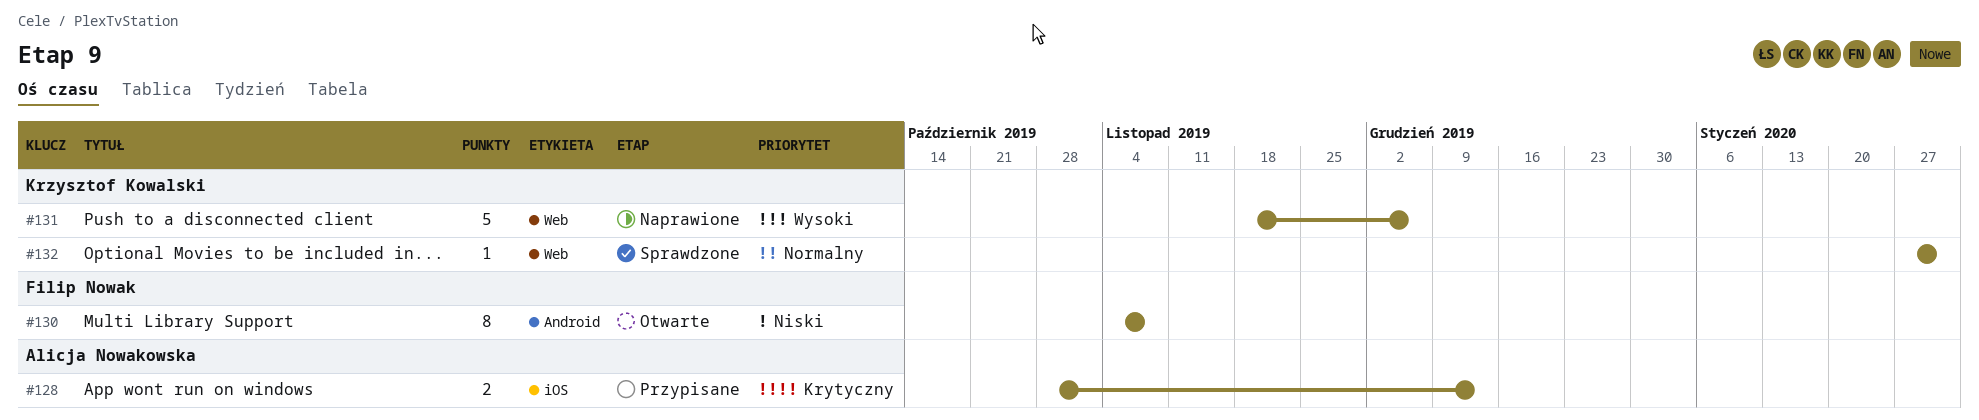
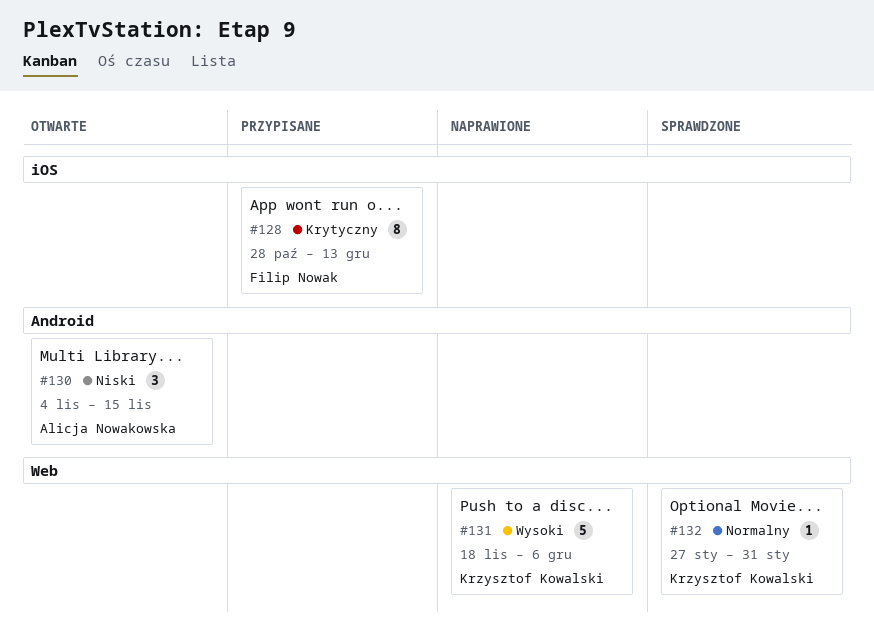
#128, owner: Alicja Nowakowska -> Filip Nowak
#128, estimate: 2 -> 8
#130, owner: Filip Nowak -> Alicja Nowakowska
#130, estimate: 8 -> 3
#130, due: Nov 8 -> Nov 15

